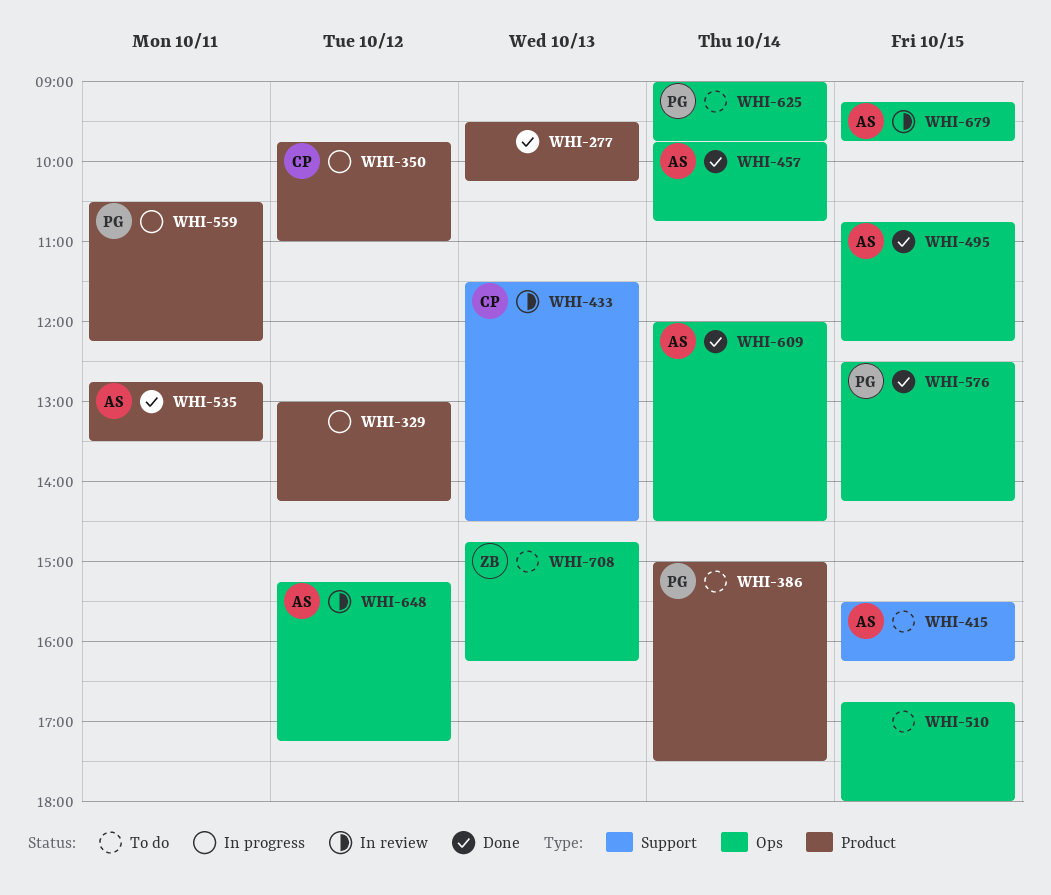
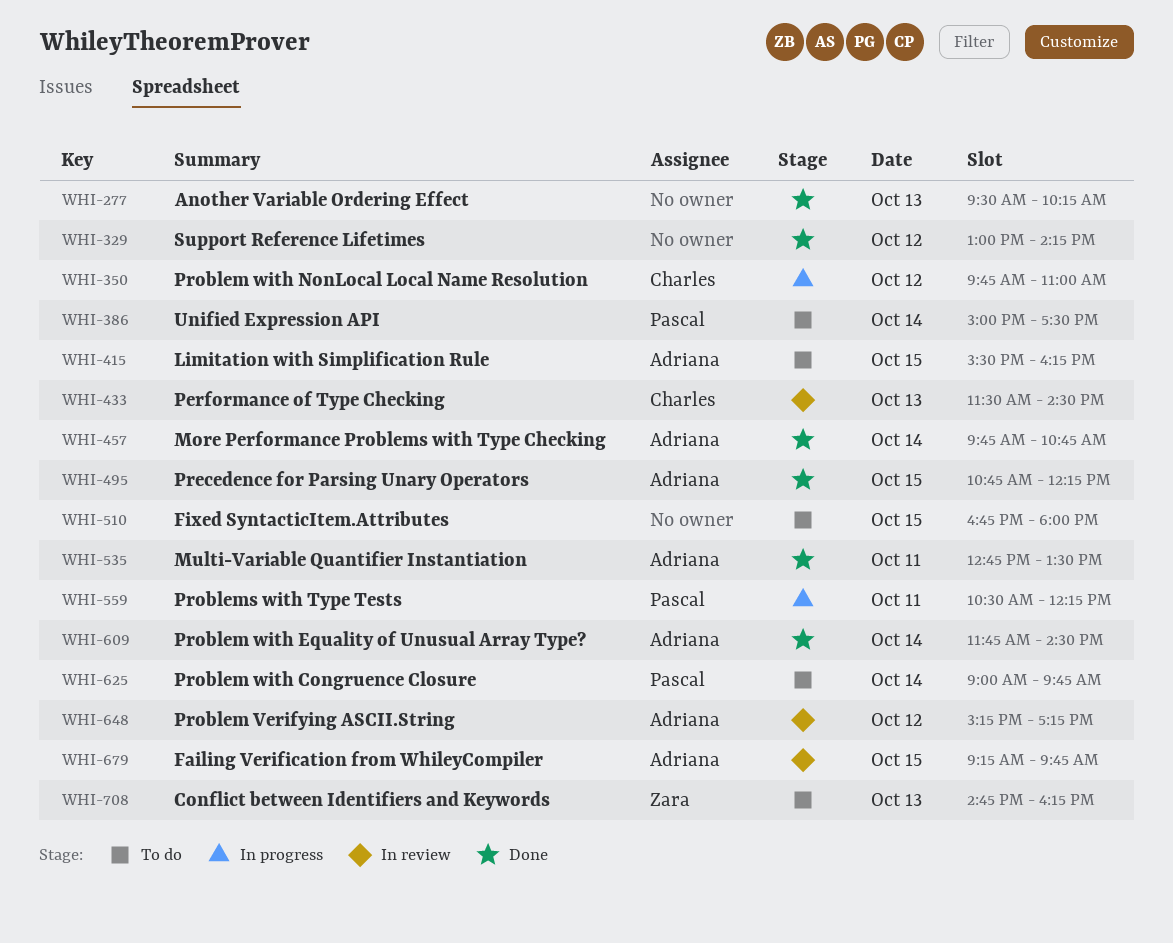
WHI-329, status: In progress -> Done
WHI-576: present -> none
WHI-609, begins: 12:00 -> 11:45

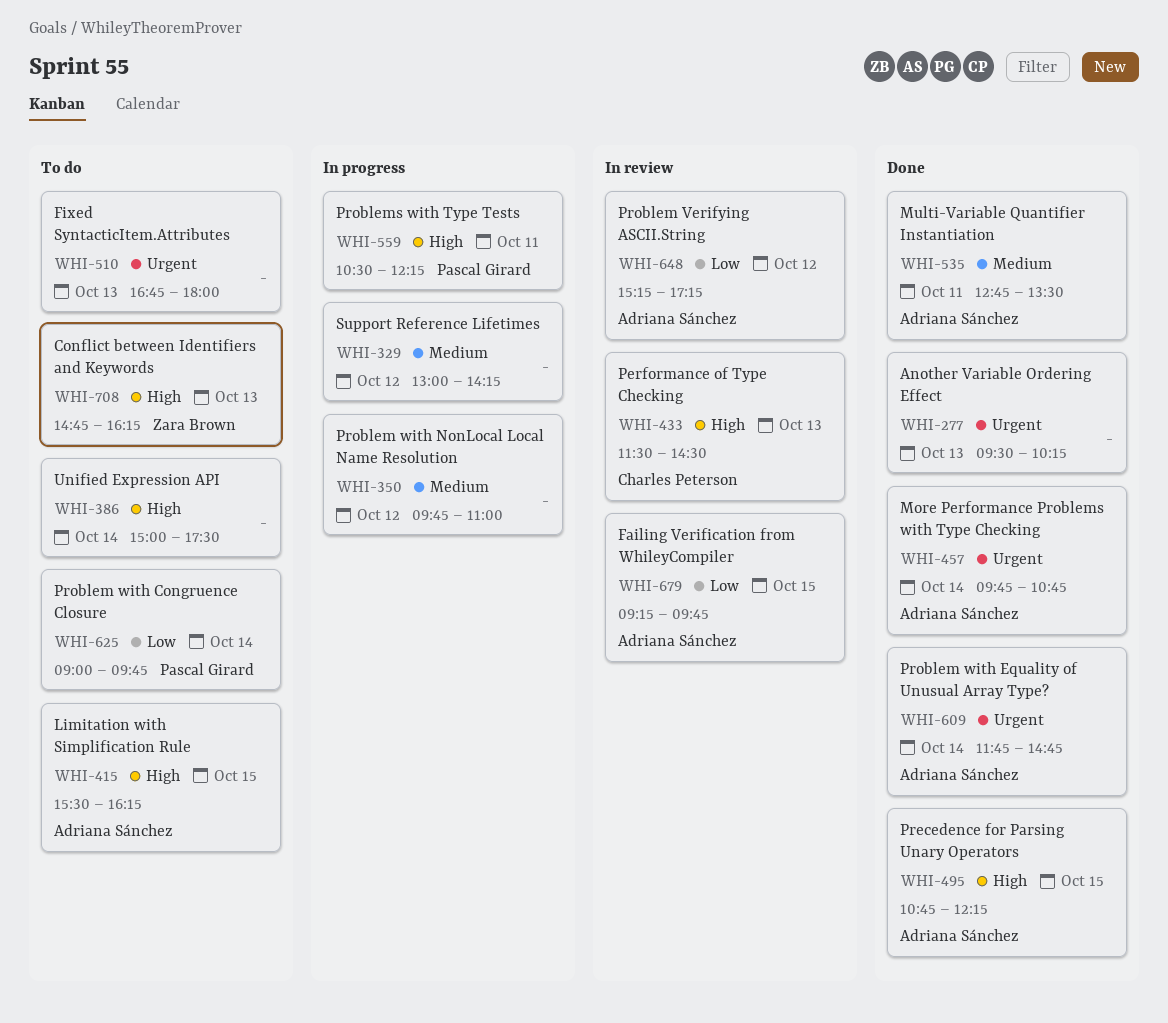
WHI-329, status: Done -> In progress
WHI-350, owner: Charles Peterson -> none
WHI-386, owner: Pascal Girard -> none
WHI-510, day: Oct 15 -> Oct 13
WHI-609, ends: 14:30 -> 14:45

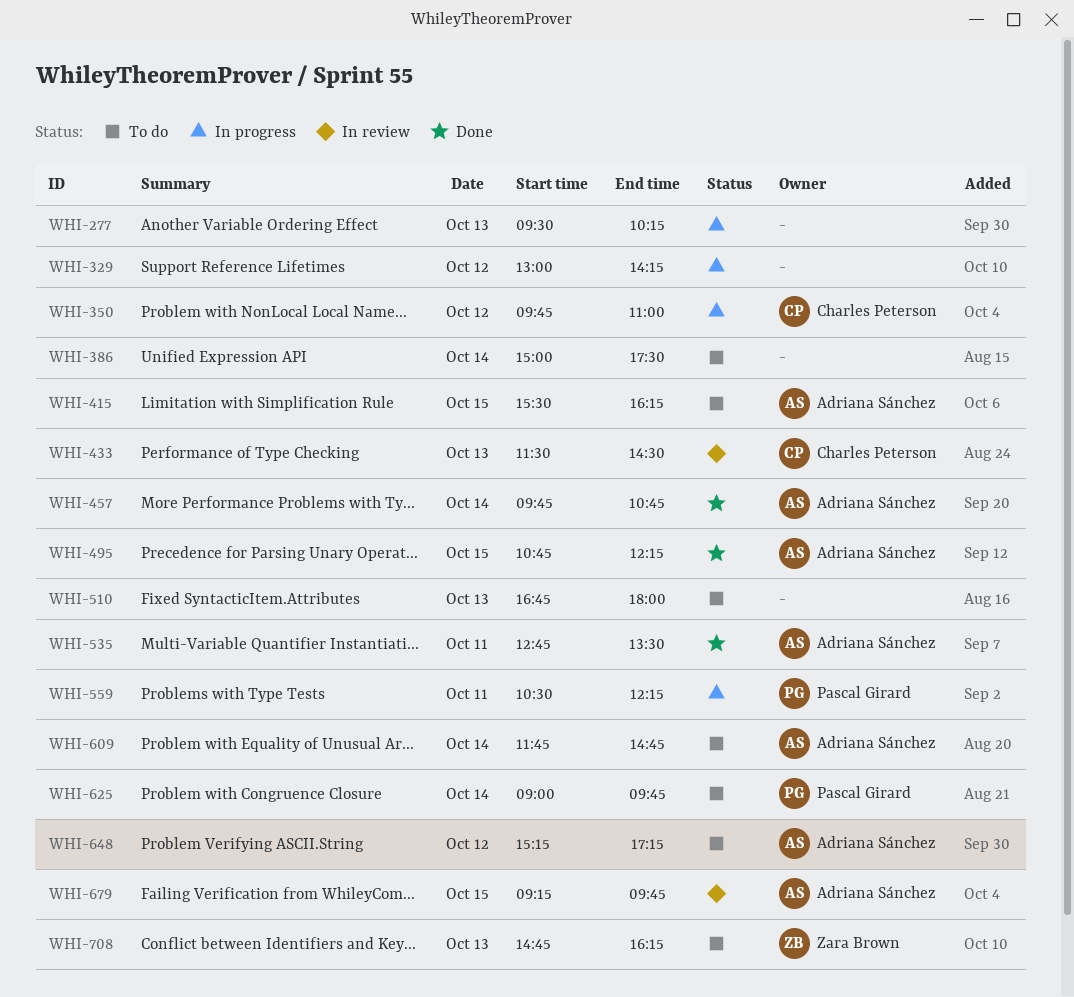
WHI-277, status: Done -> In progress
WHI-350, owner: none -> Charles Peterson
WHI-609, status: Done -> To do
WHI-648, status: In review -> To do

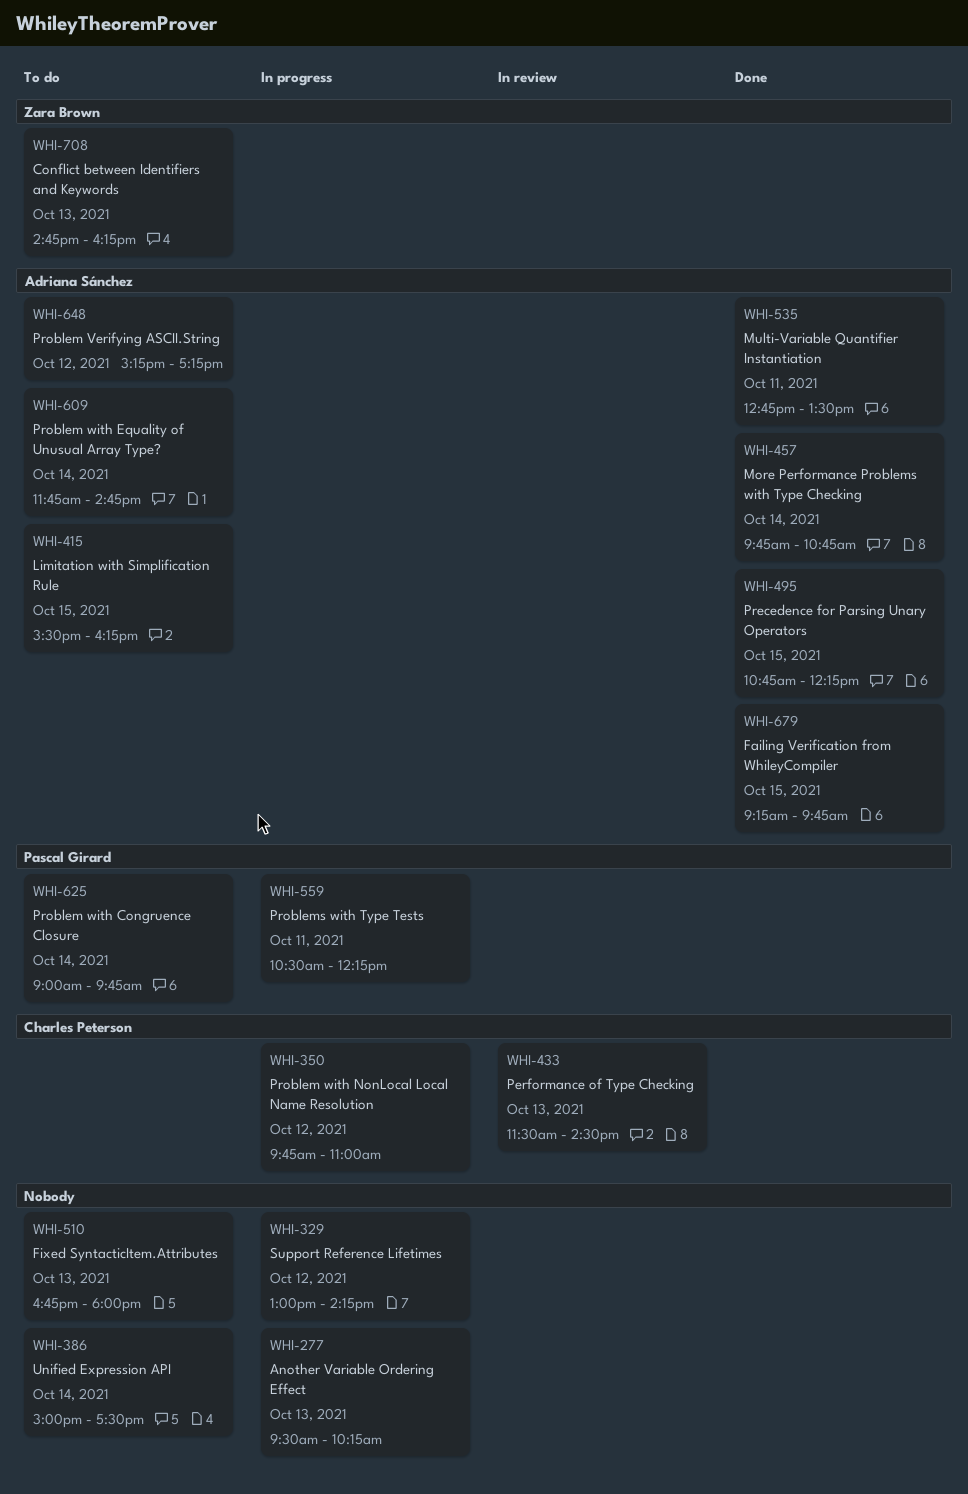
WHI-679, status: In review -> Done

